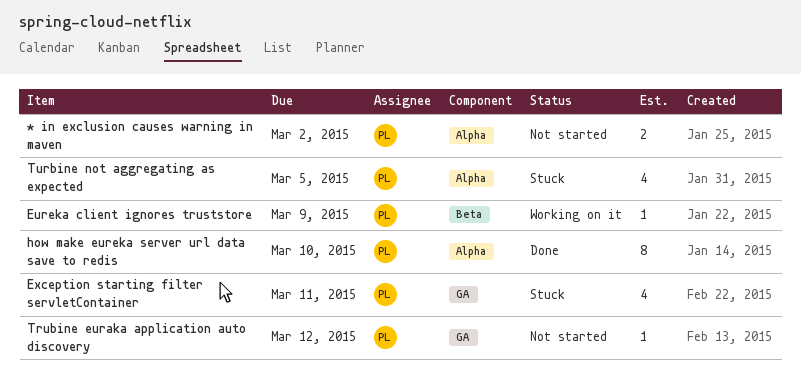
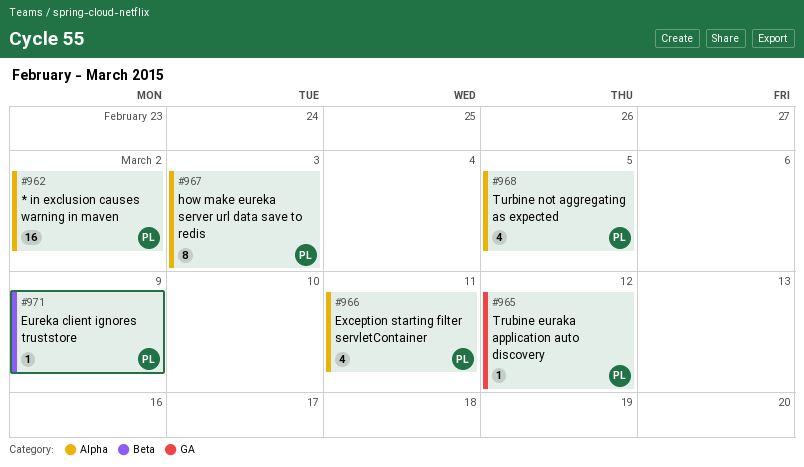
* in exclusion causes warning in maven, estimate: 2 -> 16
Exception starting filter servletContainer, label: GA -> Alpha
how make eureka server url data save to redis, due: Mar 10 -> Mar 3

